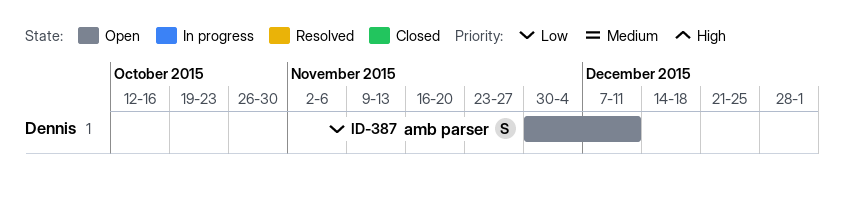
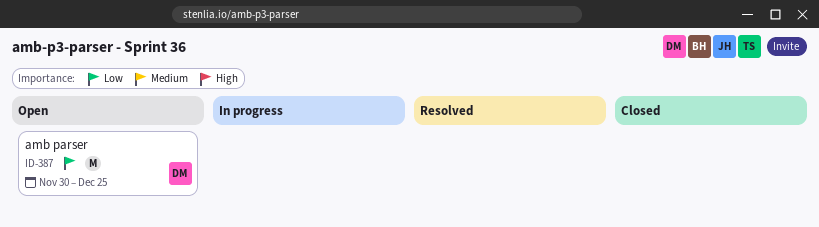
ID-387, estimate: S -> M
ID-387, due: Dec 11 -> Dec 25

